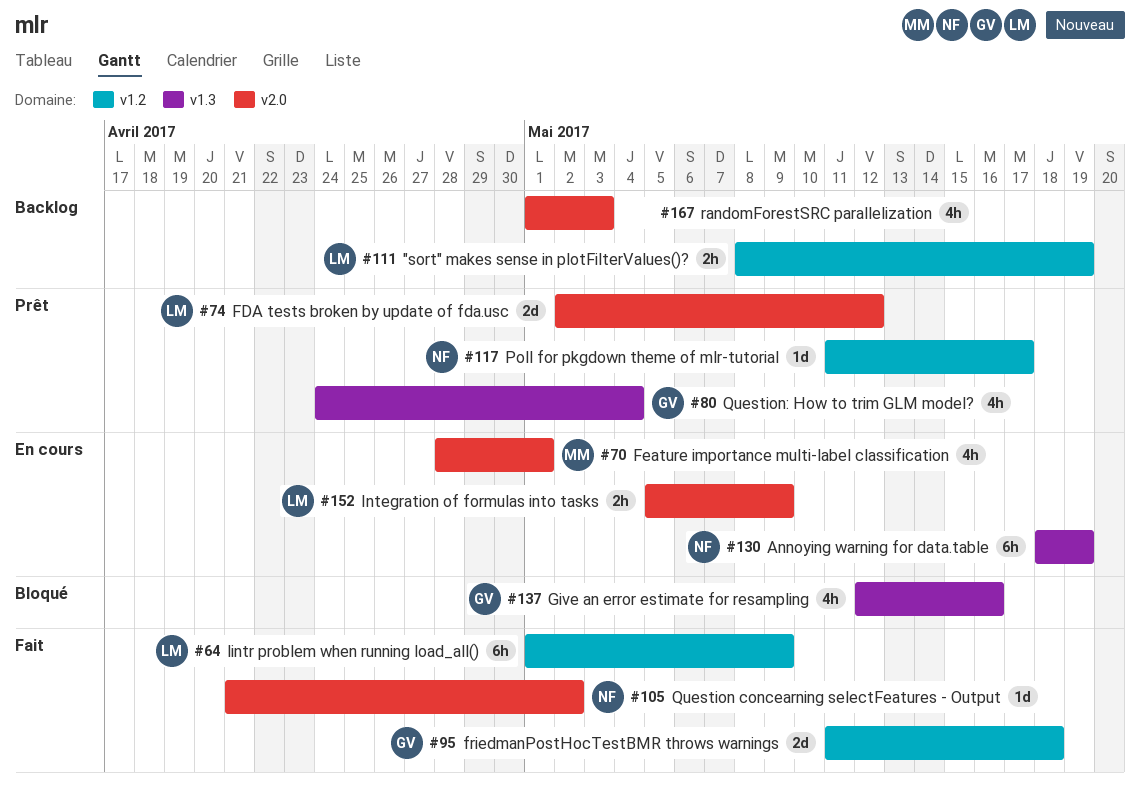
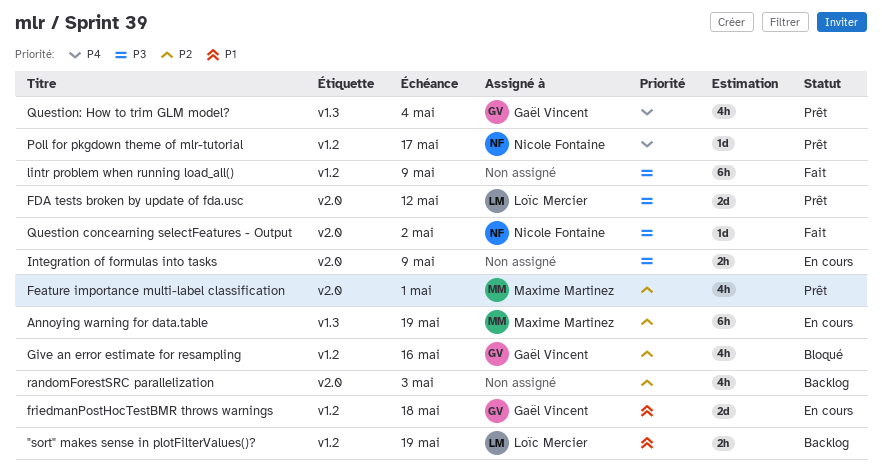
Annoying warning for data.table, owner: Nicole Fontaine -> Maxime Martinez
Feature importance multi-label classification, status: En cours -> Prêt
friedmanPostHocTestBMR throws warnings, status: Fait -> En cours
Give an error estimate for resampling, label: v1.3 -> v1.2
Integration of formulas into tasks, owner: Loïc Mercier -> none
lintr problem when running load_all(), owner: Loïc Mercier -> none

